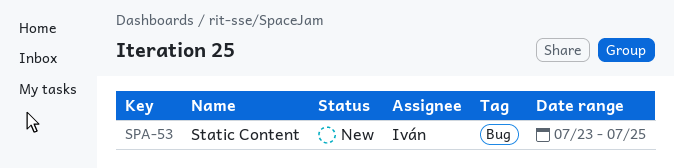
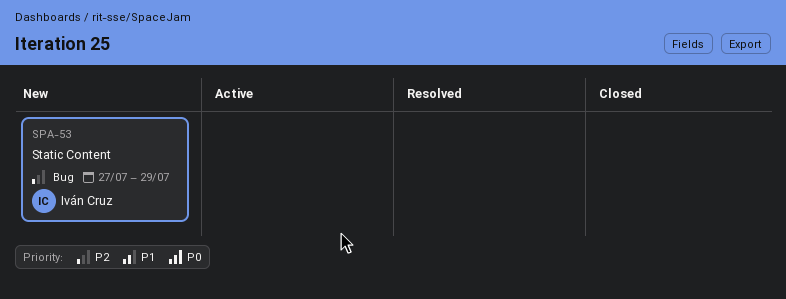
SPA-53, start: Jul 23 -> Jul 27
SPA-53, due: Jul 25 -> Jul 29

